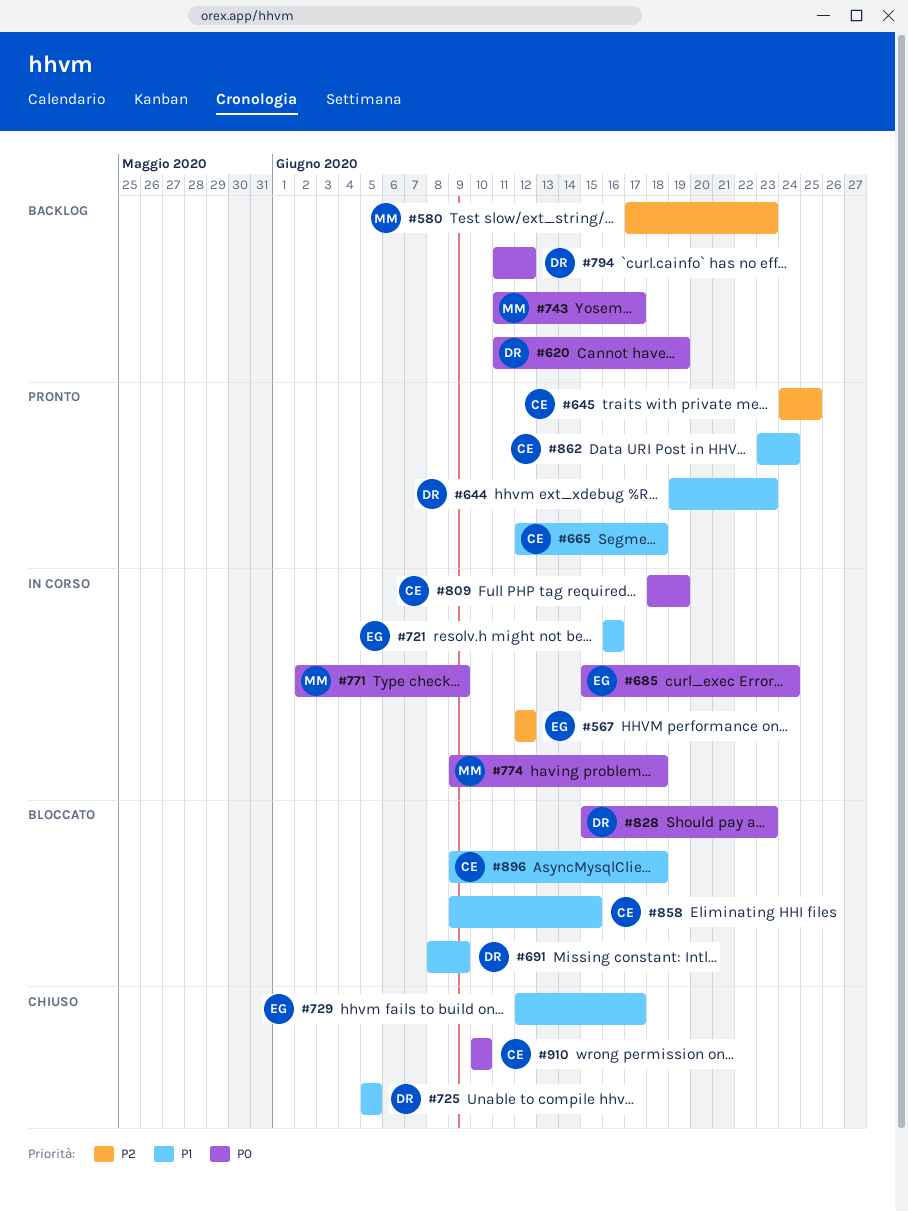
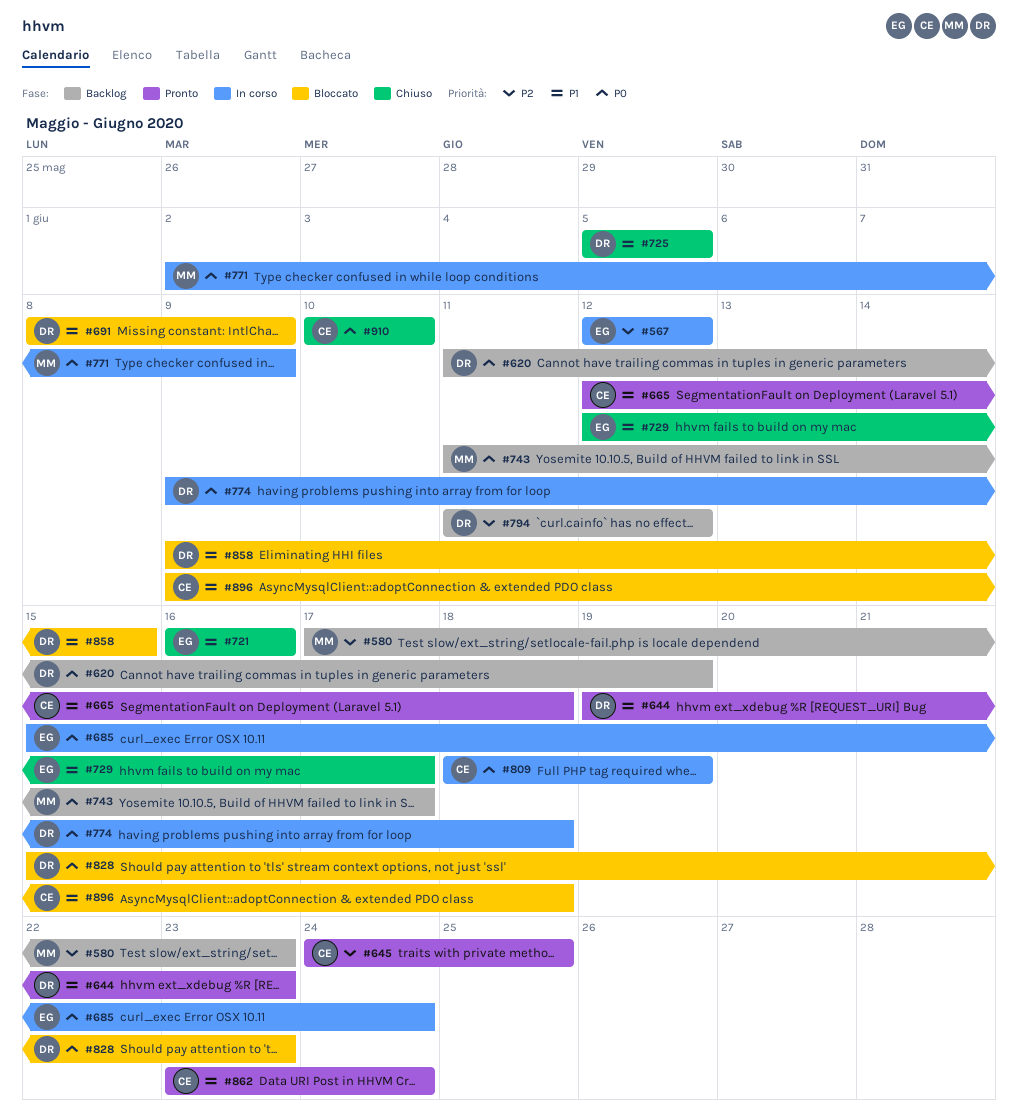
#721, status: In corso -> Chiuso
#774, owner: MM -> DR
#794, priority: P0 -> P2
#858, owner: CE -> DR

